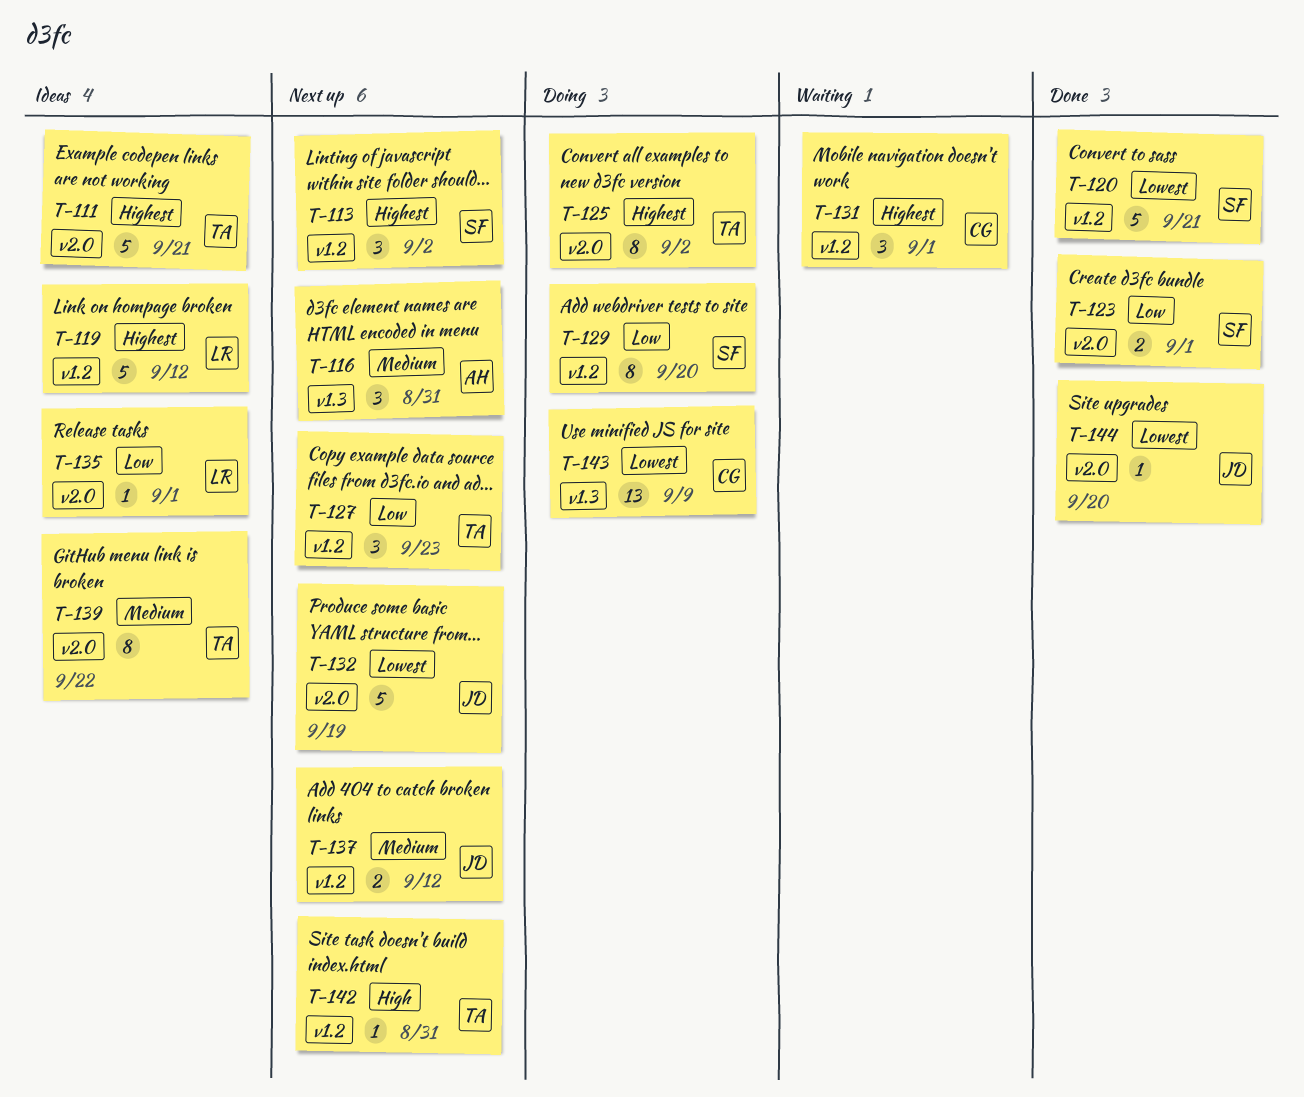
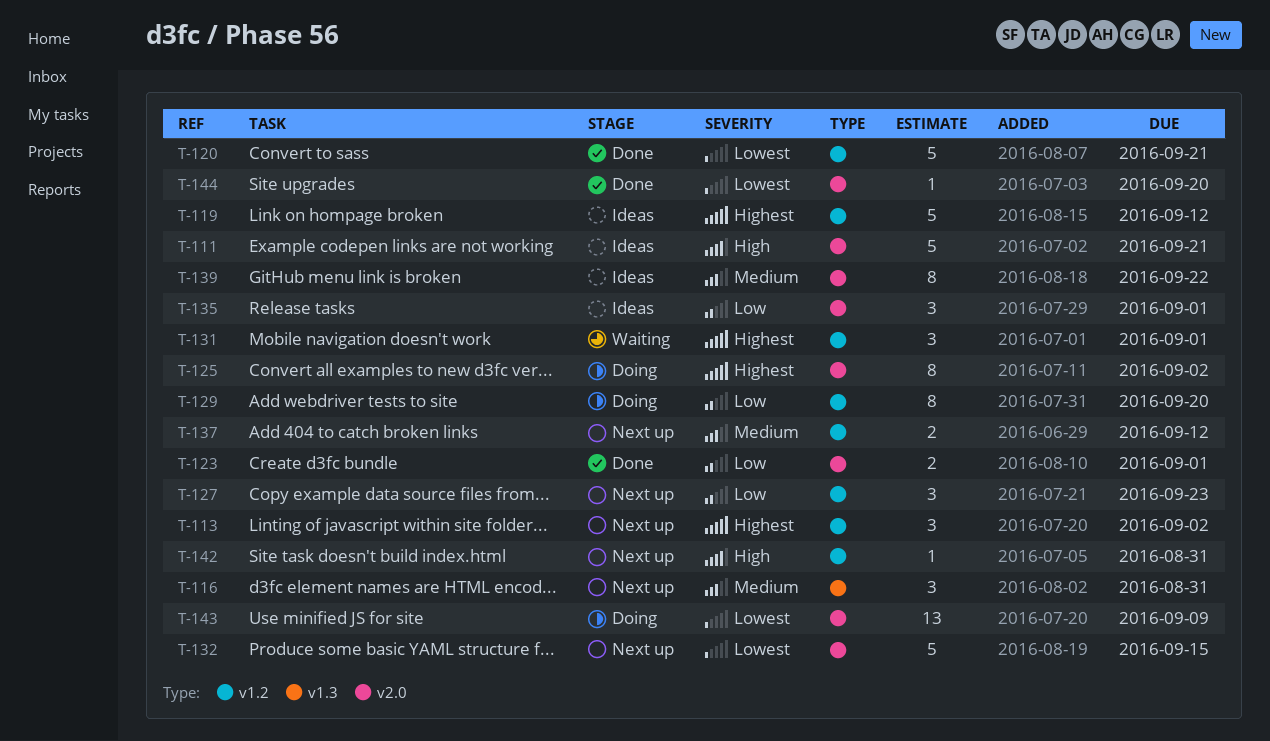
T-111, priority: Highest -> High
T-132, due: Sep 19 -> Sep 15
T-135, estimate: 1 -> 3
T-143, label: v1.3 -> v2.0

